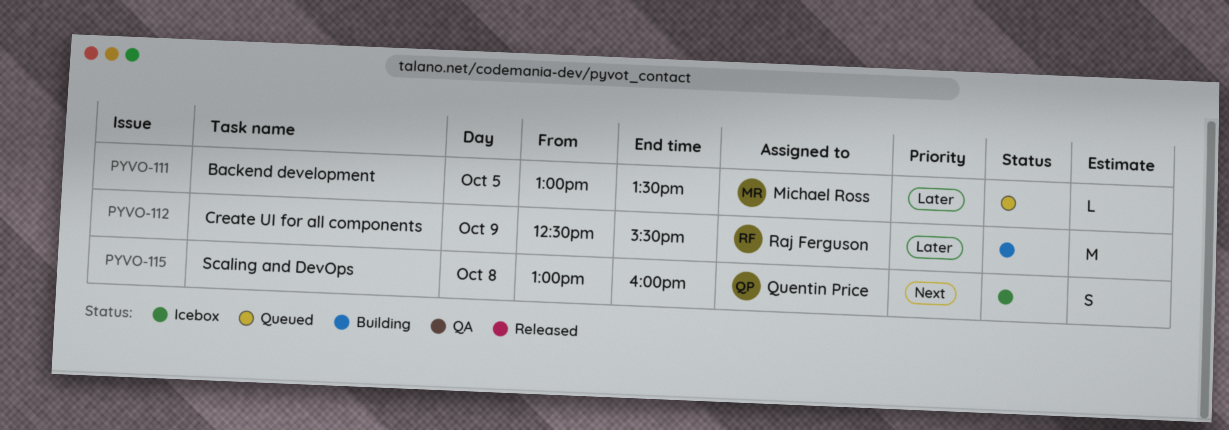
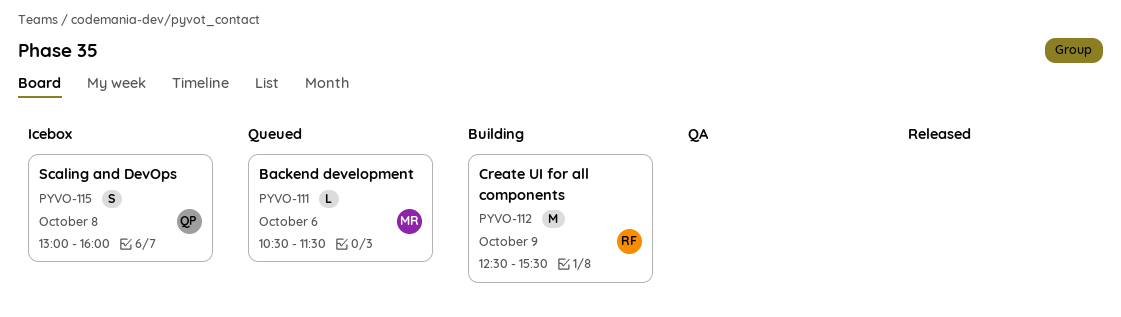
PYVO-111, day: Oct 5 -> Oct 6
PYVO-111, begins: 13:00 -> 10:30
PYVO-111, ends: 13:30 -> 11:30

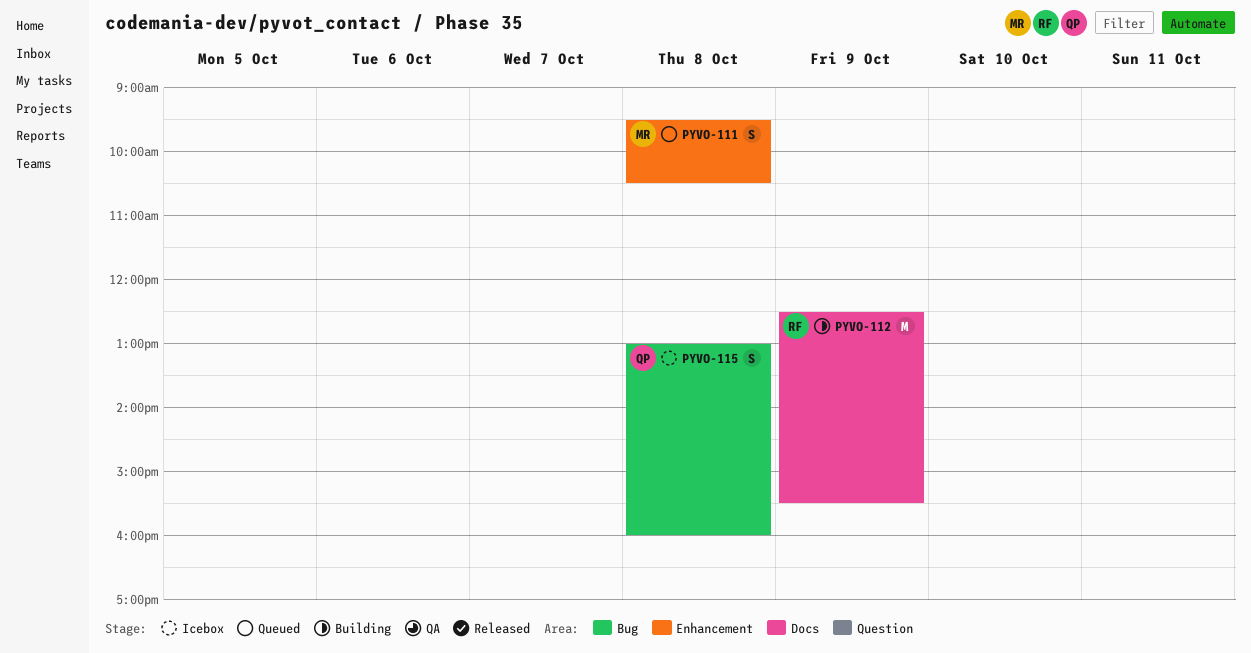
PYVO-111, estimate: L -> S
PYVO-111, day: Oct 6 -> Oct 8
PYVO-111, begins: 10:30 -> 09:30
PYVO-111, ends: 11:30 -> 10:30

